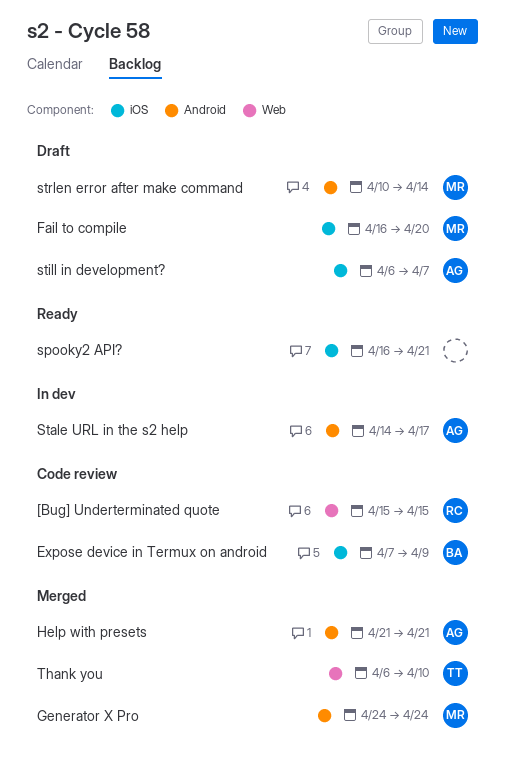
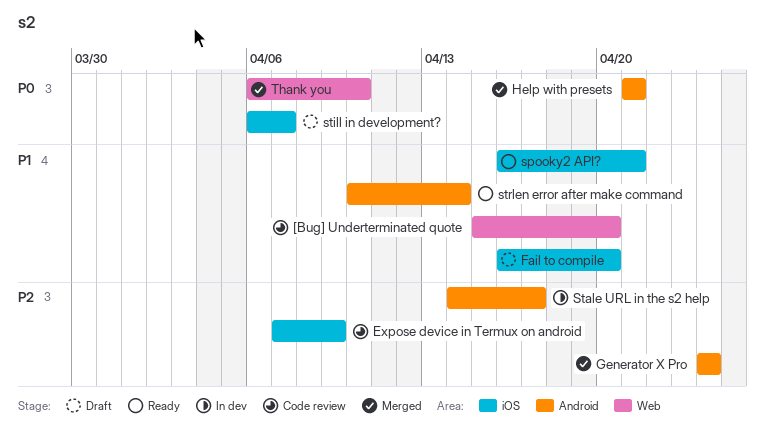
[Bug] Underterminated quote, due: Apr 15 -> Apr 20
strlen error after make command, status: Draft -> Ready

